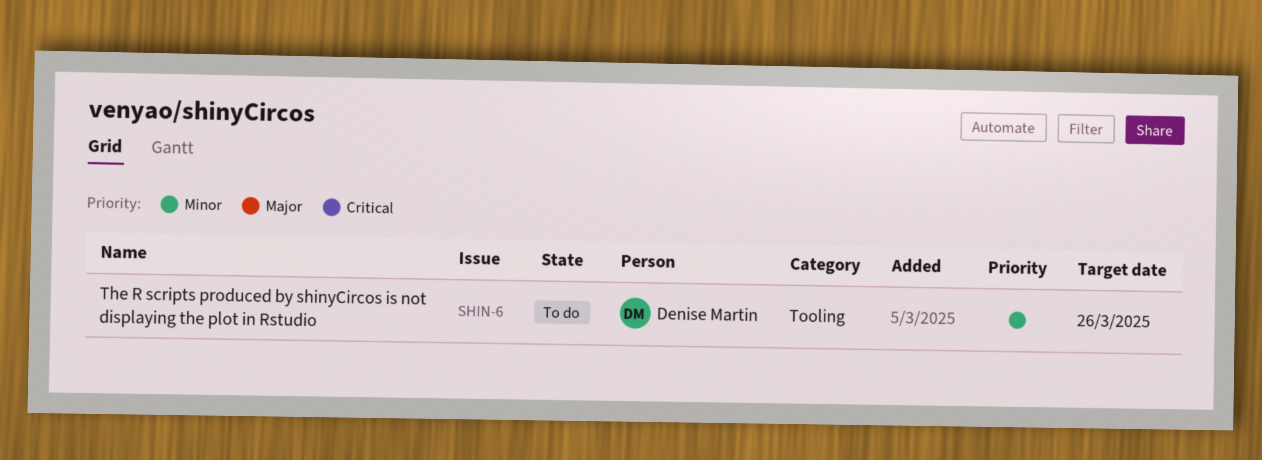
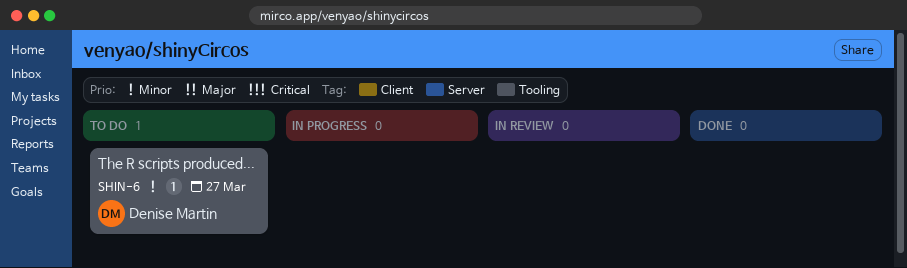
SHIN-6, due: Mar 26 -> Mar 27

